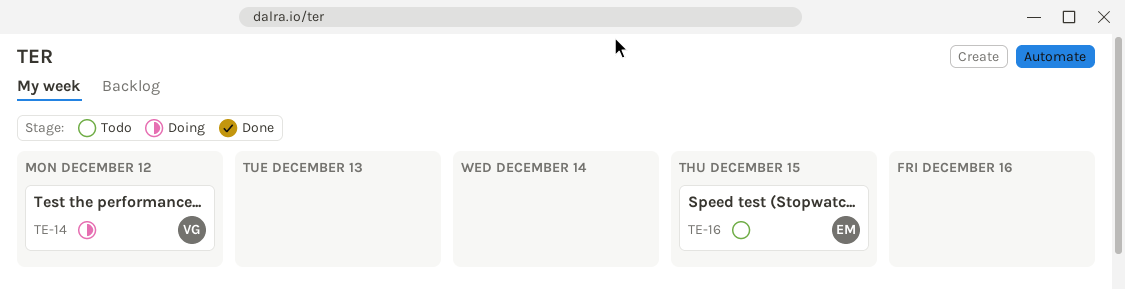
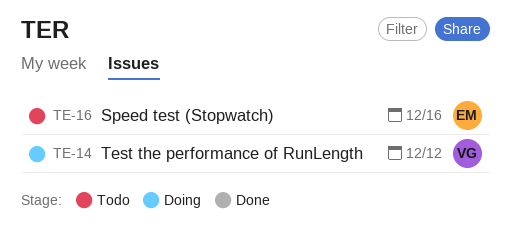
TE-16, due: Dec 15 -> Dec 16

